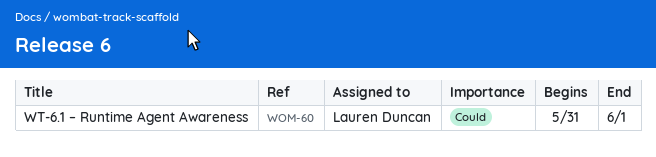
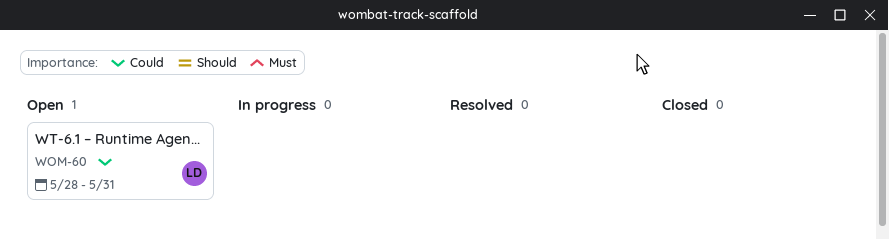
WOM-60, start: May 31 -> May 28
WOM-60, due: Jun 1 -> May 31

